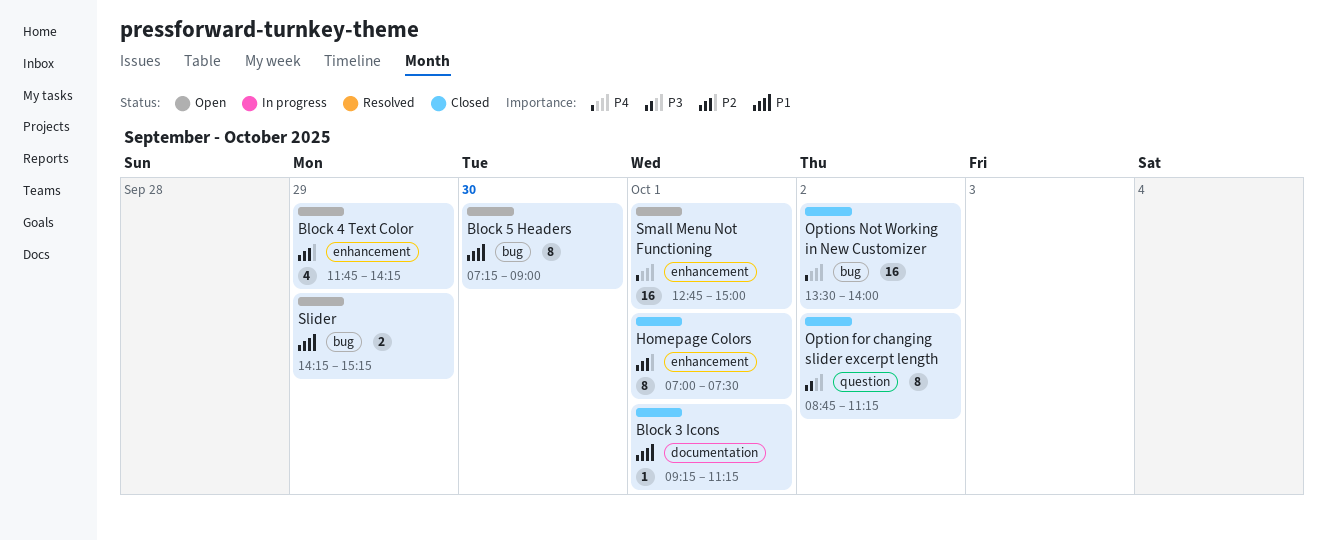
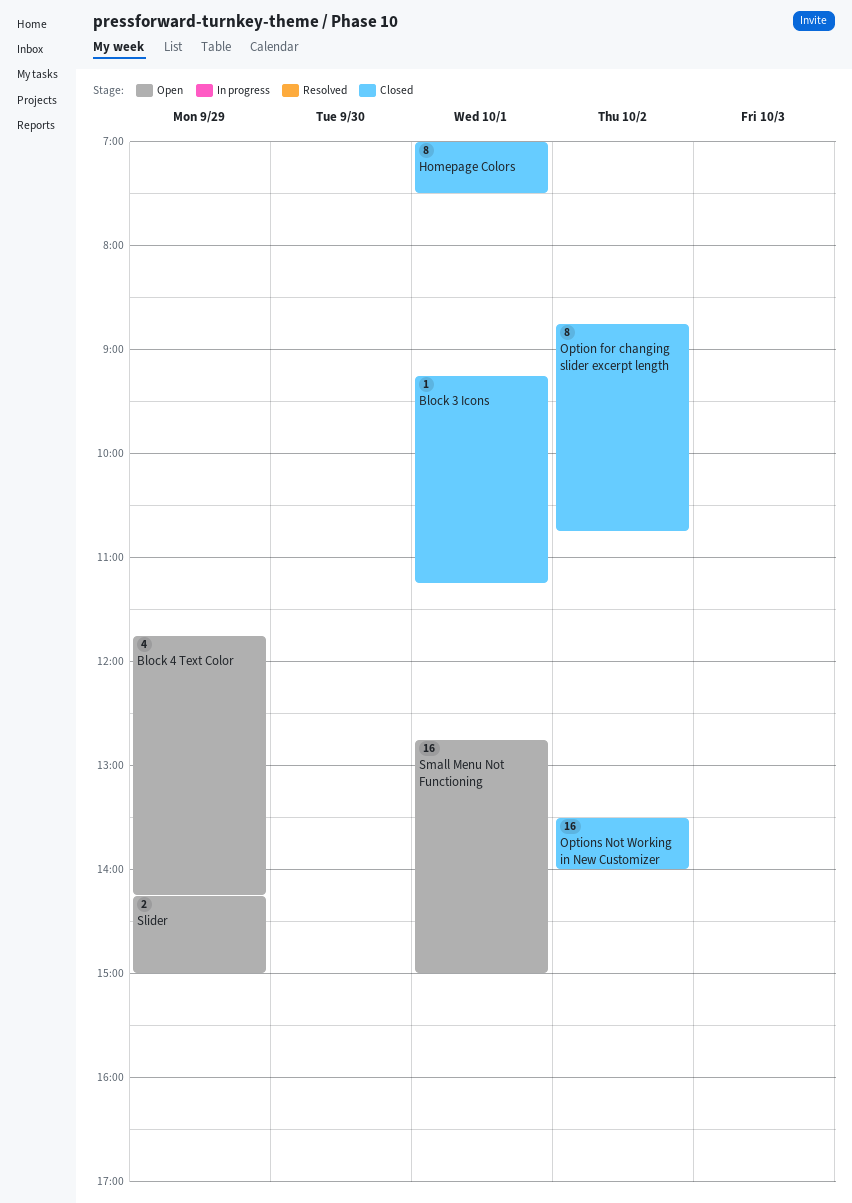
Block 5 Headers: present -> none
Option for changing slider excerpt length, ends: 11:15 -> 10:45
Slider, ends: 15:15 -> 15:00

